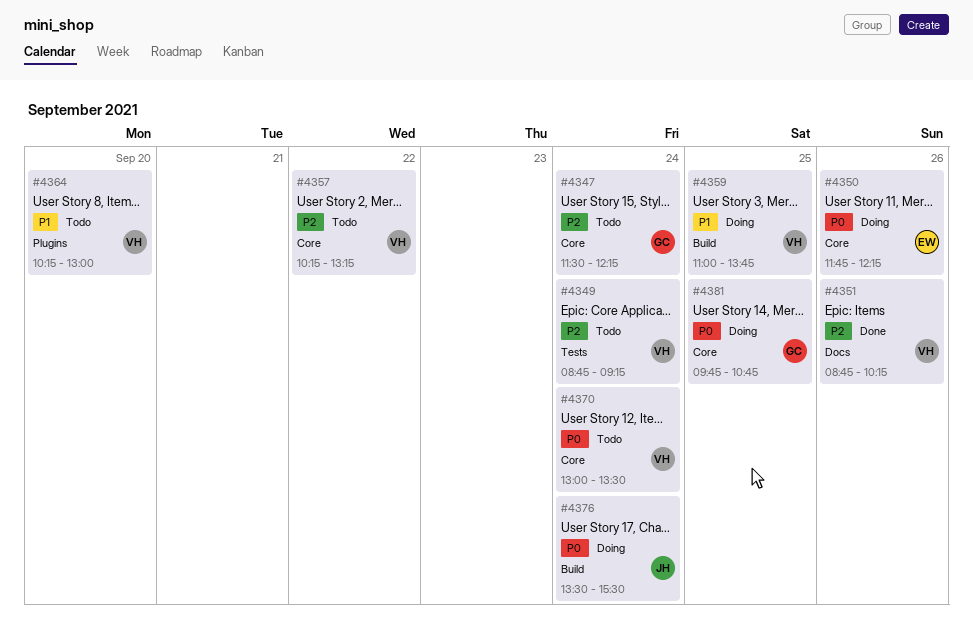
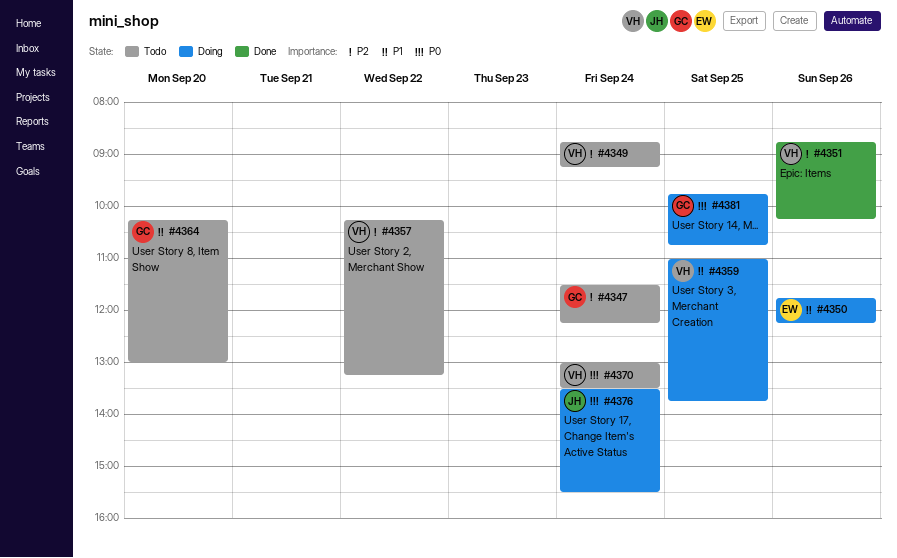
#4350, priority: P0 -> P1
#4364, owner: VH -> GC

